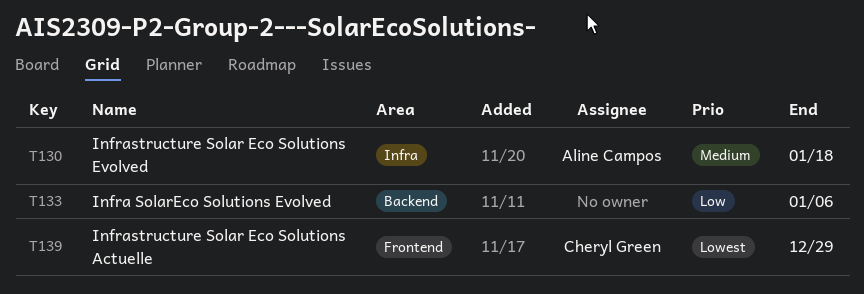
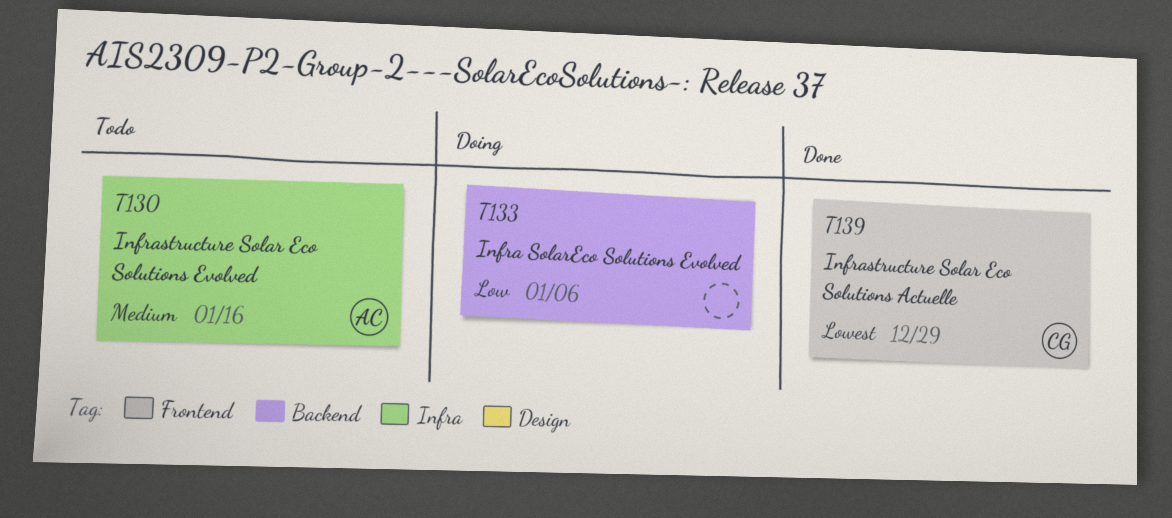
T130, due: Jan 18 -> Jan 16

